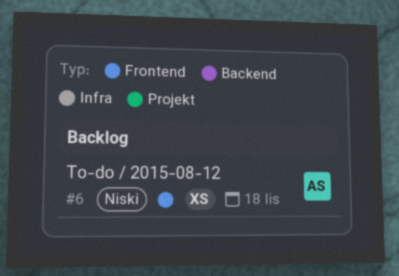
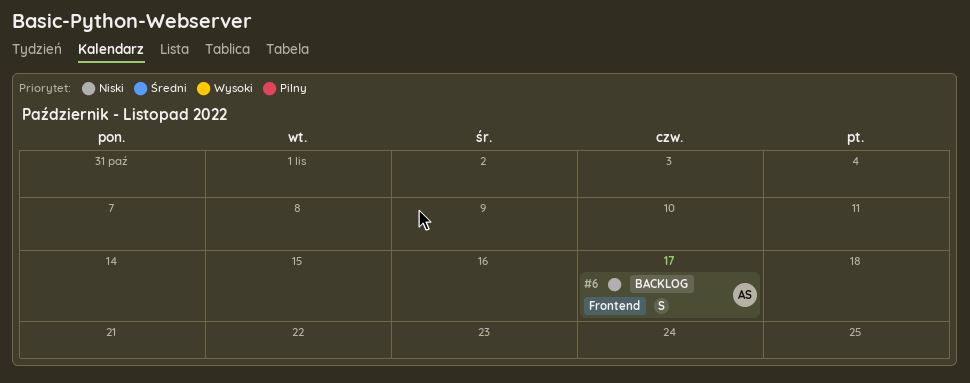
#6, estimate: XS -> S
#6, due: Nov 18 -> Nov 17

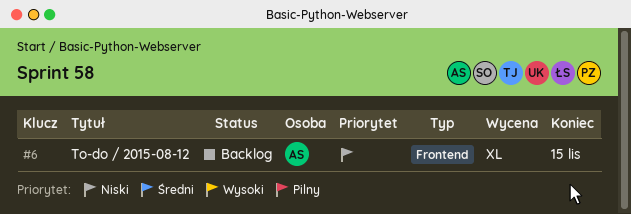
#6, estimate: S -> XL
#6, due: Nov 17 -> Nov 15

